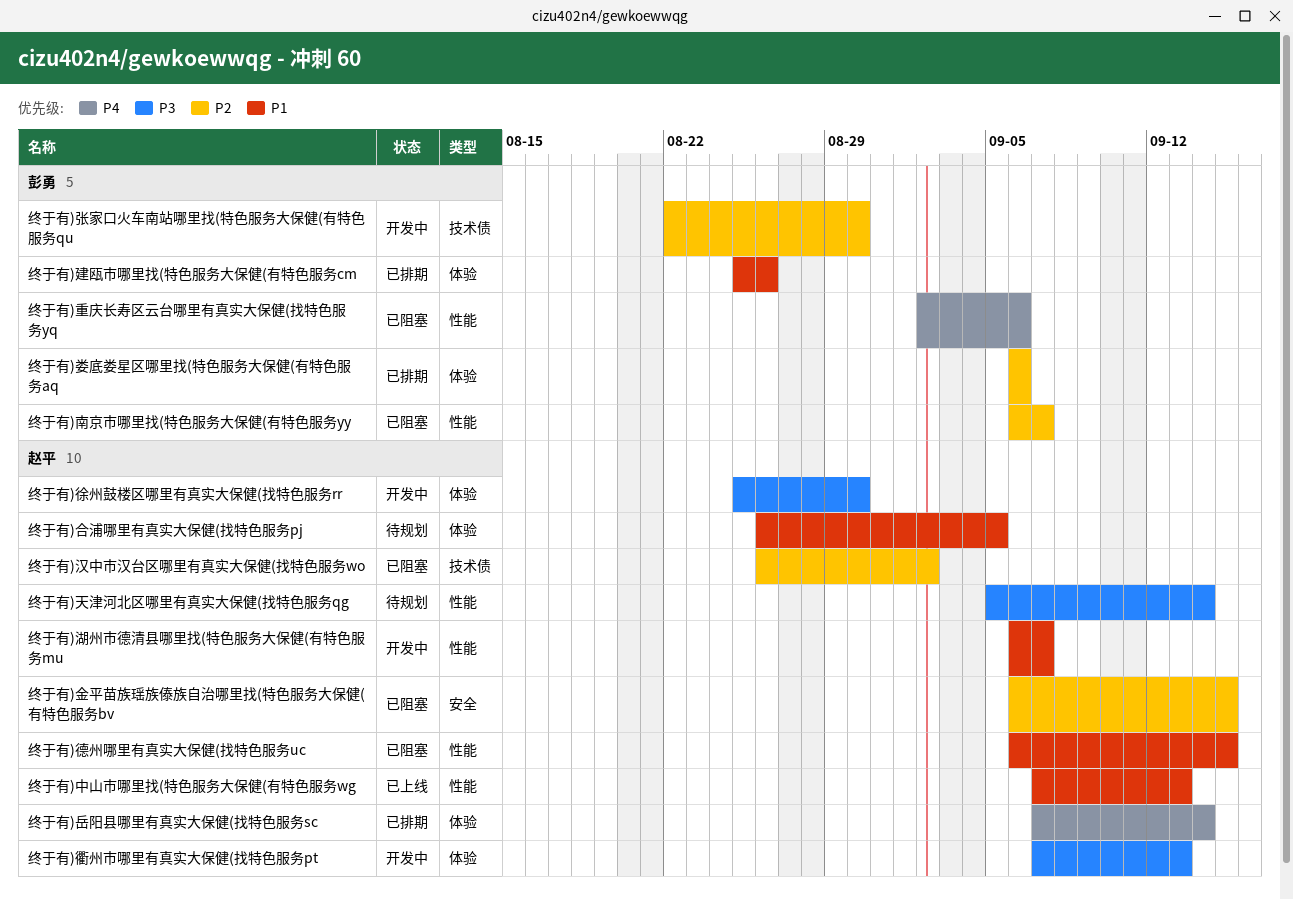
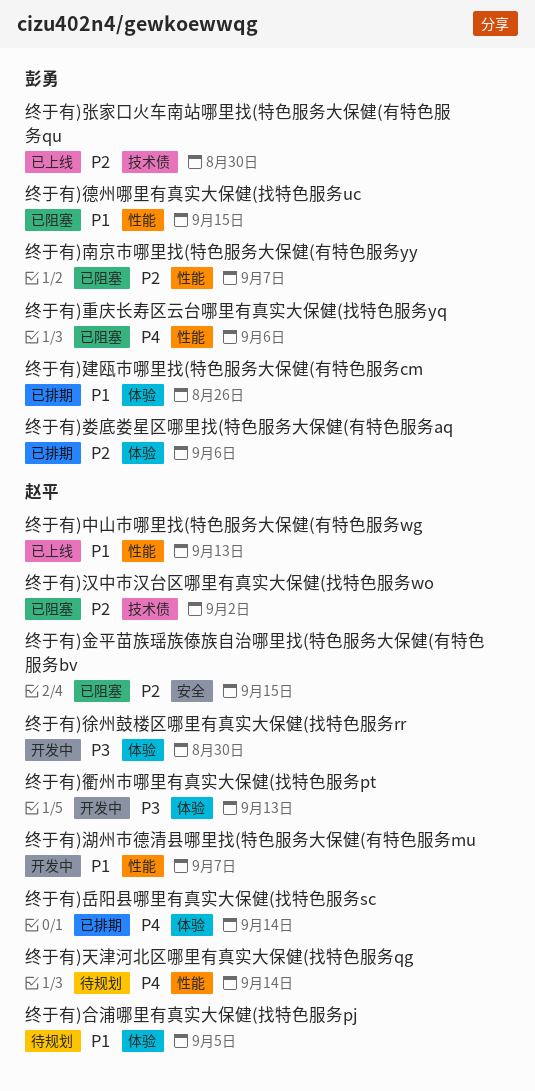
终于有)天津河北区哪里有真实大保健(找特色服务qg, priority: P3 -> P4
终于有)张家口火车南站哪里找(特色服务大保健(有特色服务qu, status: 开发中 -> 已上线
终于有)德州哪里有真实大保健(找特色服务uc, owner: 赵平 -> 彭勇

